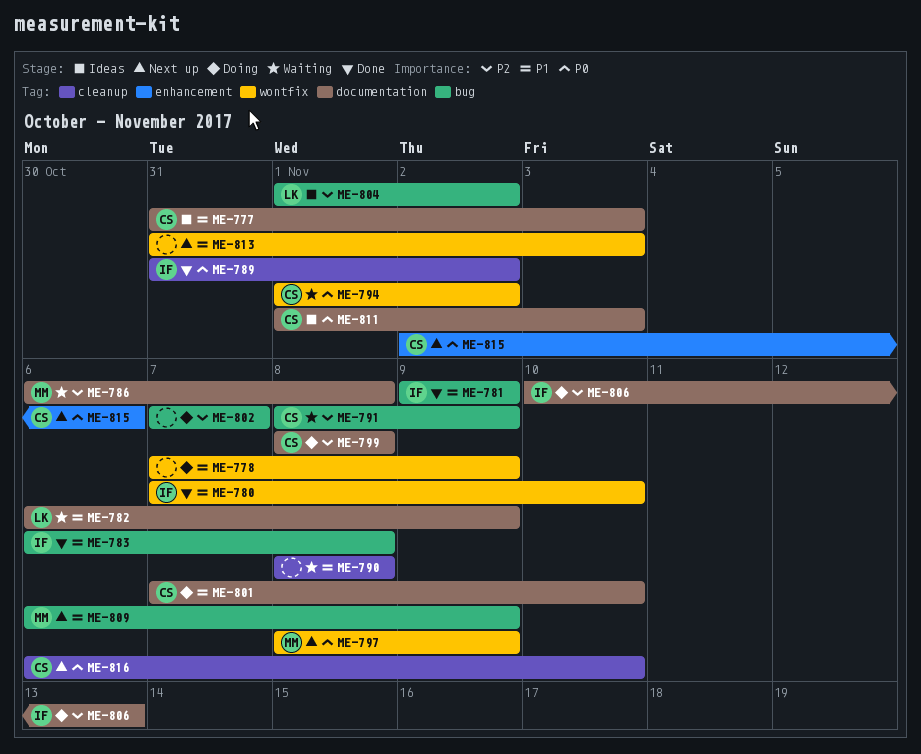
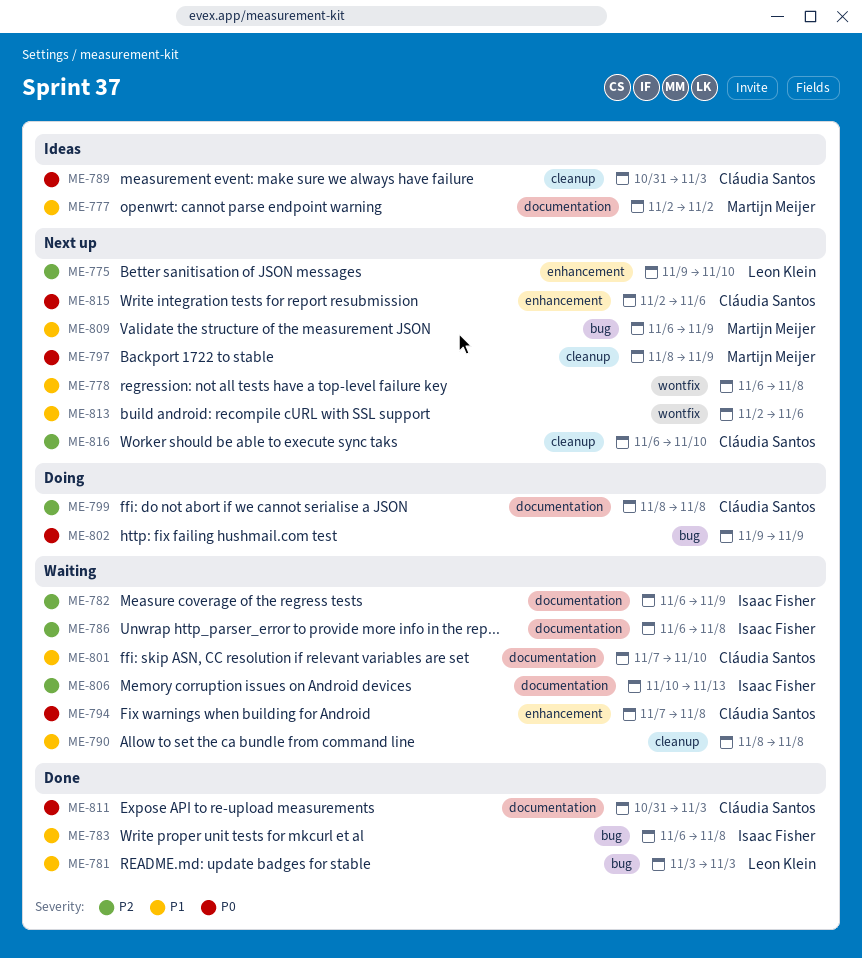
ME-775: none -> present
ME-777, owner: Cláudia Santos -> Martijn Meijer
ME-777, start: Oct 31 -> Nov 2
ME-777, due: Nov 3 -> Nov 2
ME-778, status: Doing -> Next up
ME-778, start: Nov 7 -> Nov 6
ME-778, due: Nov 9 -> Nov 8
ME-780: present -> none
ME-781, owner: Isaac Fisher -> Leon Klein
ME-781, start: Nov 9 -> Nov 3
ME-781, due: Nov 9 -> Nov 3
ME-782, owner: Leon Klein -> Isaac Fisher
ME-782, priority: P1 -> P2
ME-786, owner: Martijn Meijer -> Isaac Fisher
ME-789, status: Done -> Ideas
ME-789, owner: Isaac Fisher -> Cláudia Santos
ME-789, due: Nov 2 -> Nov 3
ME-791: present -> none
ME-794, label: wontfix -> enhancement
ME-794, start: Nov 1 -> Nov 7
ME-794, due: Nov 2 -> Nov 8
ME-797, label: wontfix -> cleanup
ME-801, status: Doing -> Waiting
ME-802, priority: P2 -> P0
ME-802, start: Nov 7 -> Nov 9
ME-802, due: Nov 7 -> Nov 9
ME-804: present -> none
ME-806, status: Doing -> Waiting
ME-811, status: Ideas -> Done
ME-811, start: Nov 1 -> Oct 31
ME-813, start: Oct 31 -> Nov 2
ME-813, due: Nov 3 -> Nov 6
ME-816, priority: P0 -> P2

